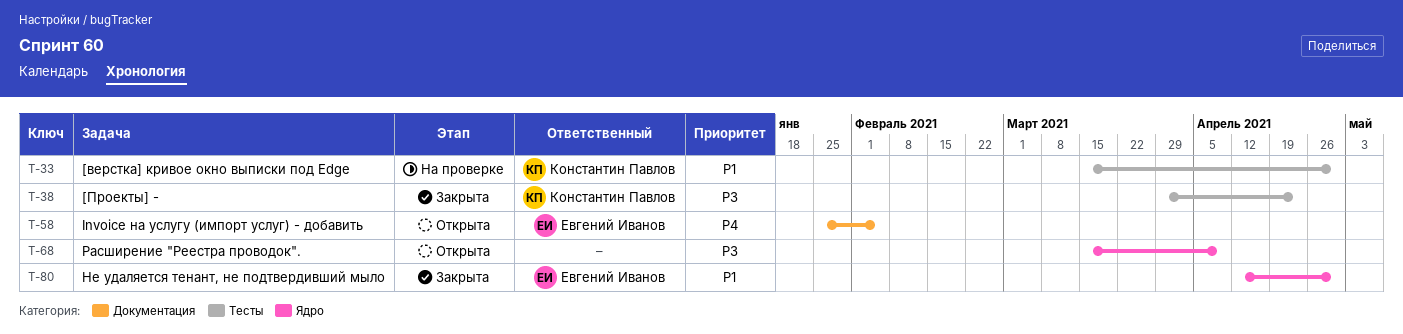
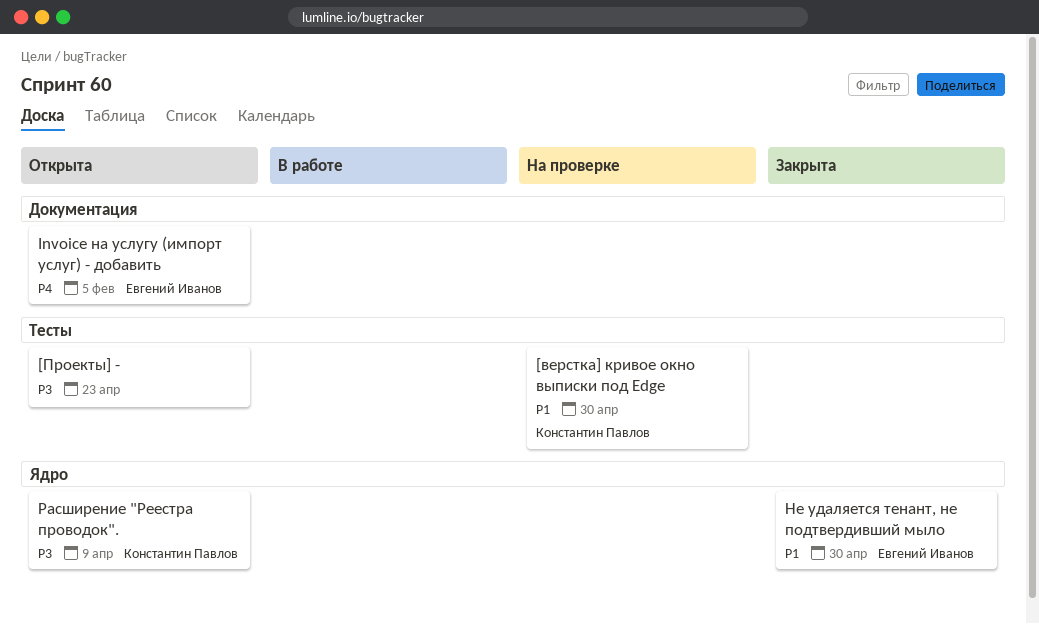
[Проекты] -, status: Закрыта -> Открыта
[Проекты] -, owner: Константин Павлов -> none
Расширение "Реестра проводок"., owner: none -> Константин Павлов

